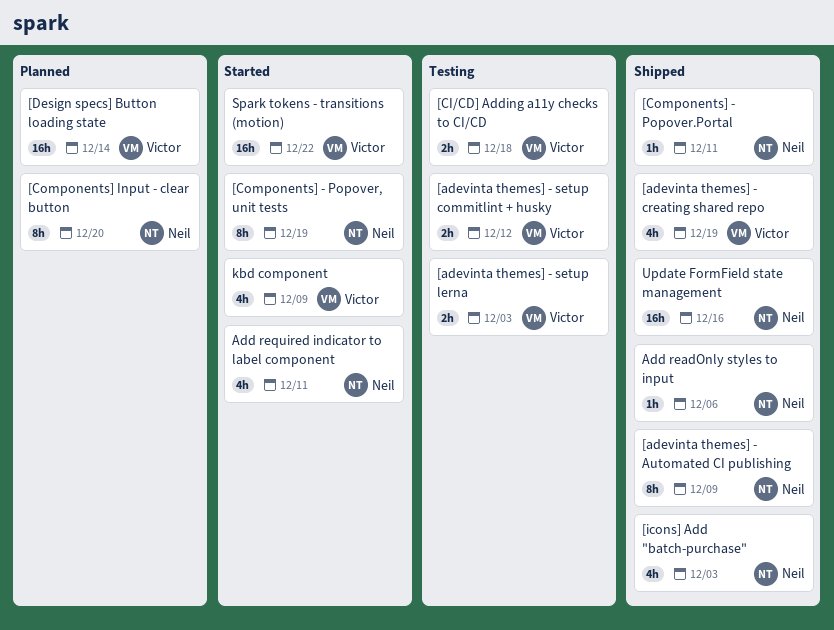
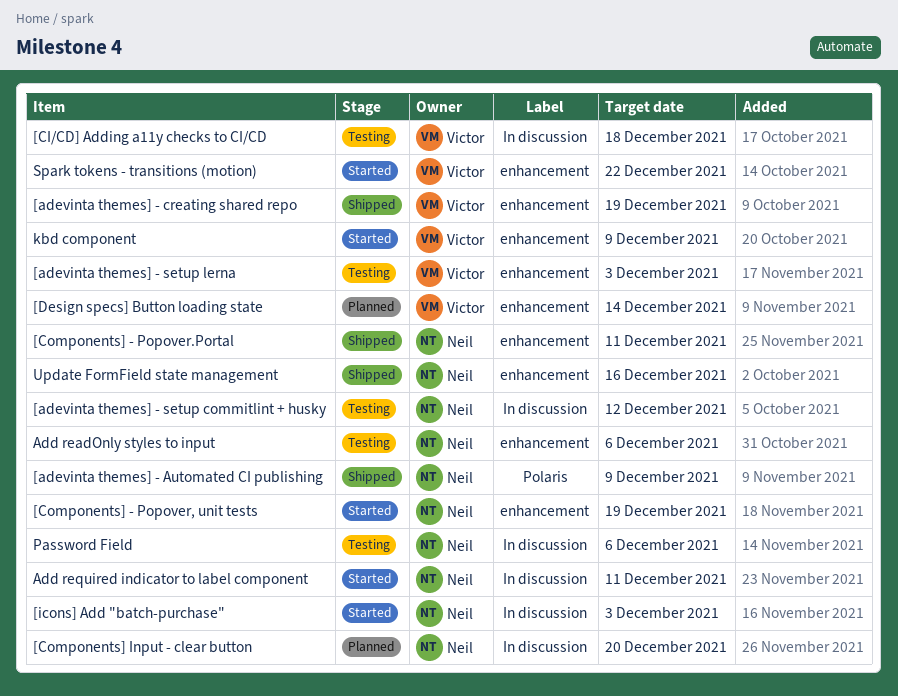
[adevinta themes] - setup commitlint + husky, owner: Victor -> Neil
[icons] Add "batch-purchase", status: Shipped -> Started
Add readOnly styles to input, status: Shipped -> Testing
Password Field: none -> present

